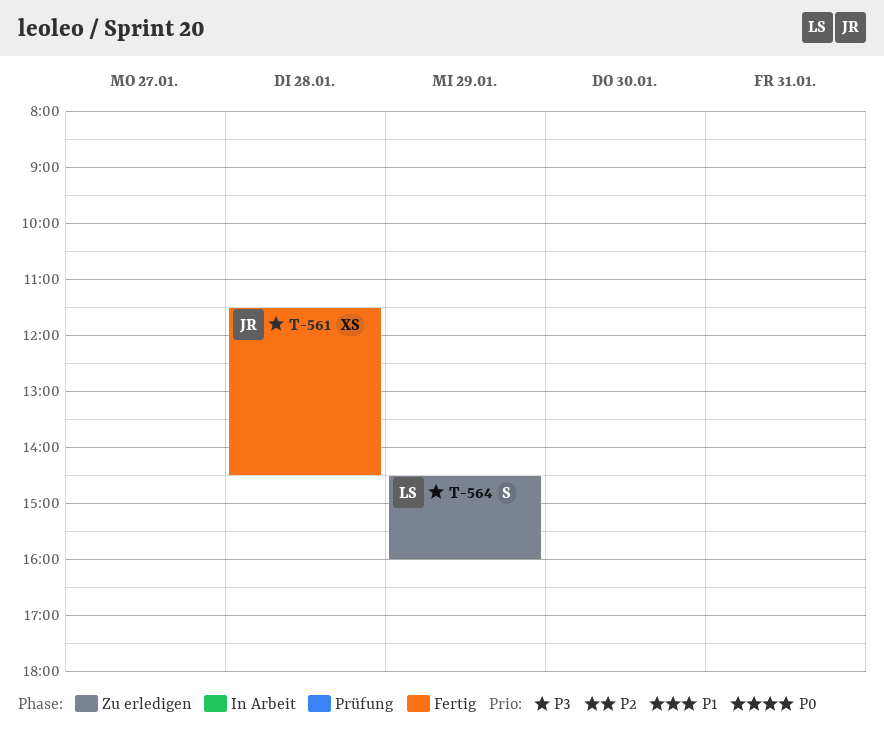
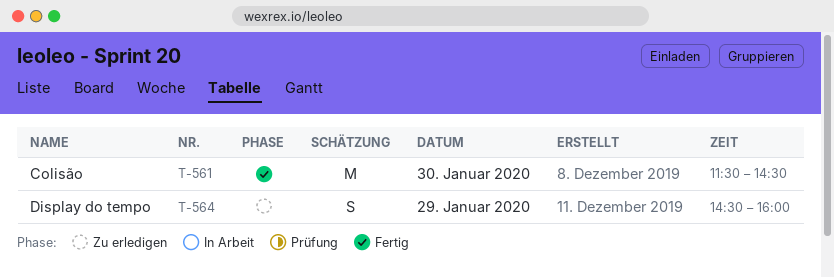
T-561, estimate: XS -> M
T-561, day: Jan 28 -> Jan 30

